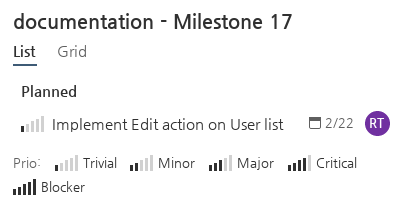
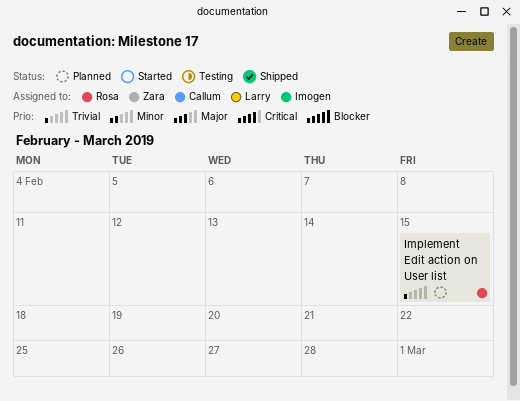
Implement Edit action on User list, due: Feb 22 -> Feb 15

